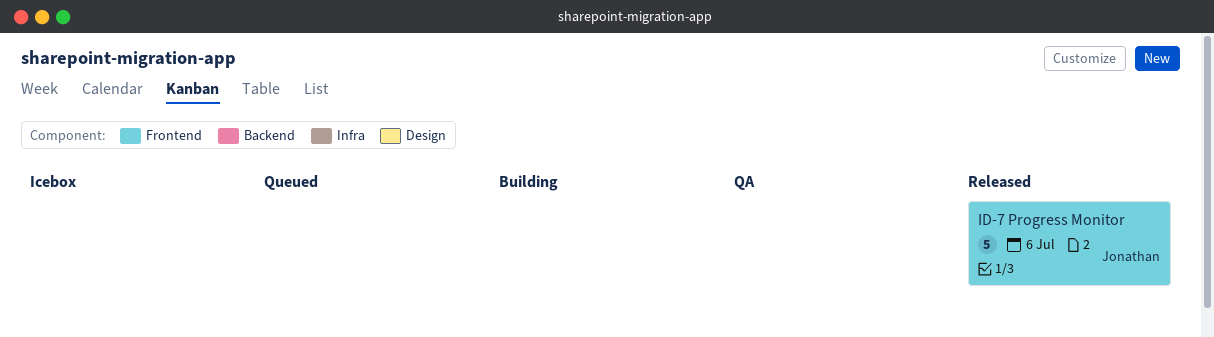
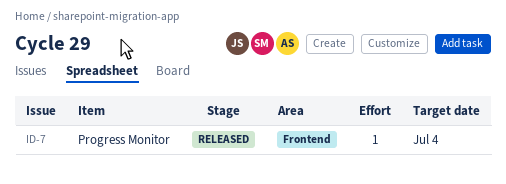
ID-7, estimate: 5 -> 1
ID-7, due: Jul 6 -> Jul 4

